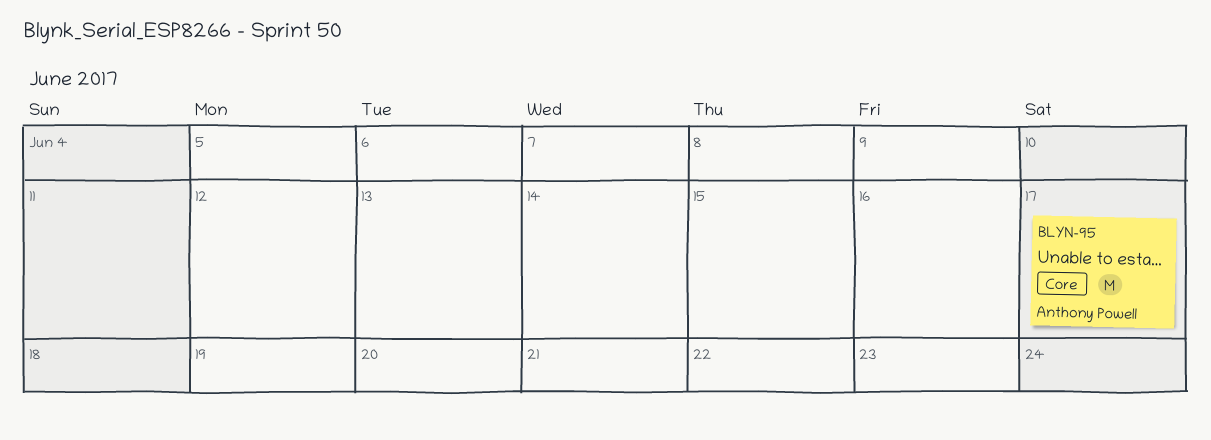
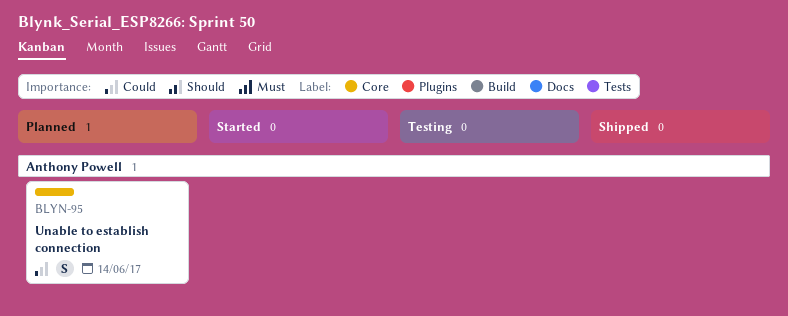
BLYN-95, estimate: M -> S
BLYN-95, due: Jun 17 -> Jun 14

